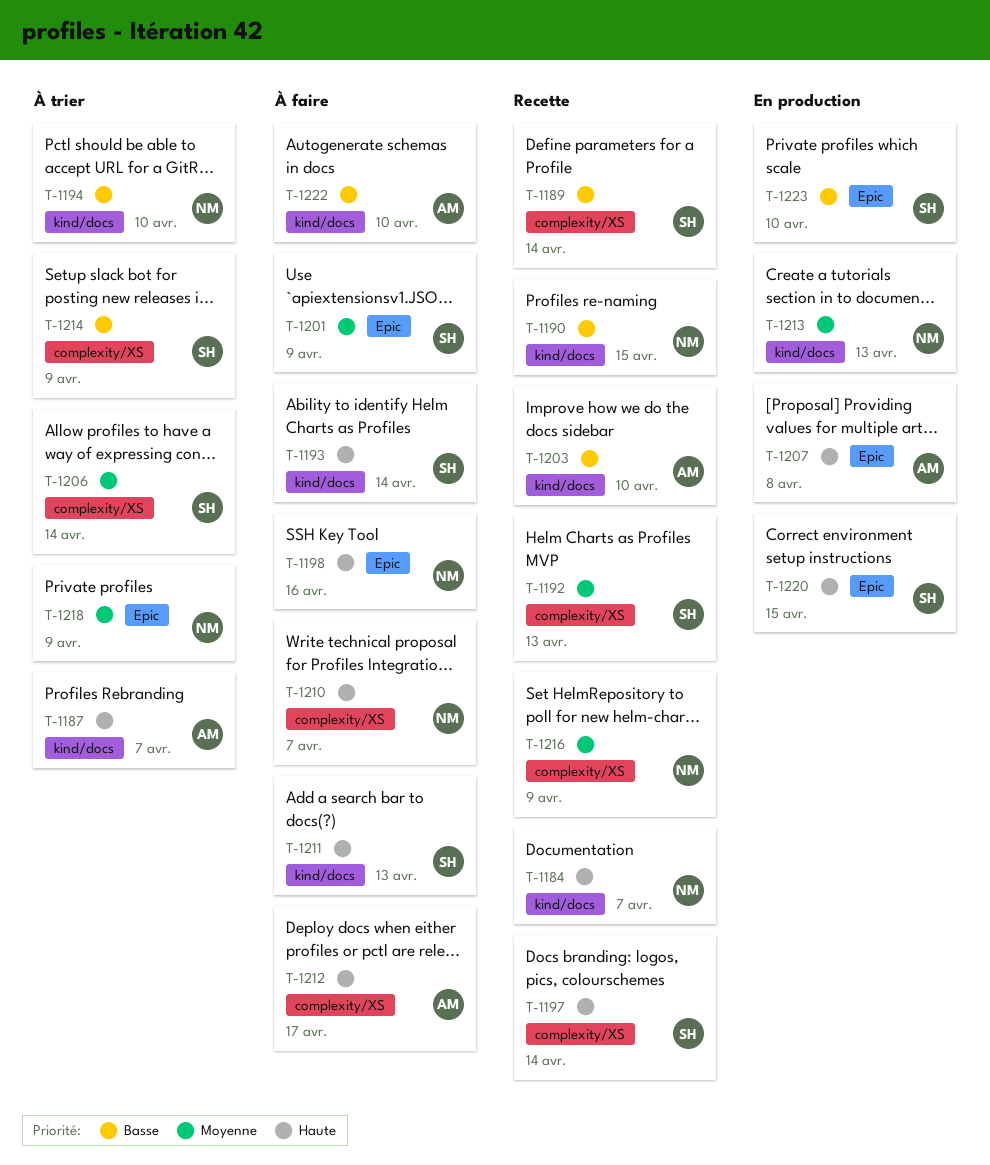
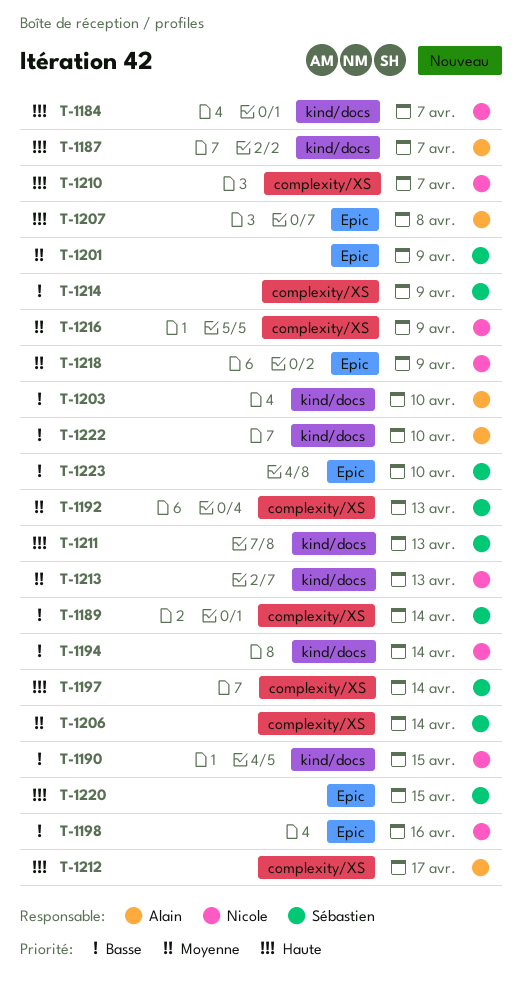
T-1193: present -> none
T-1194, due: Apr 10 -> Apr 14
T-1198, priority: Haute -> Basse

